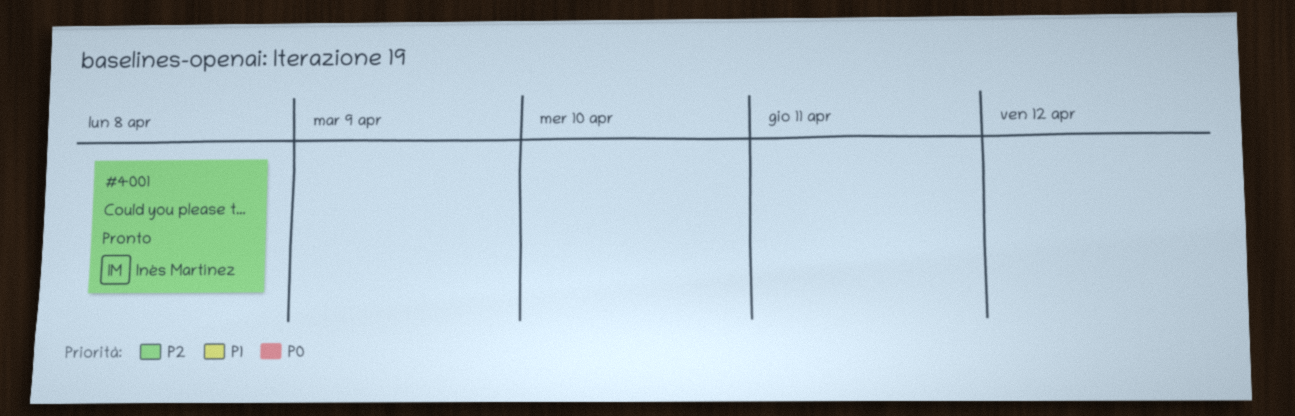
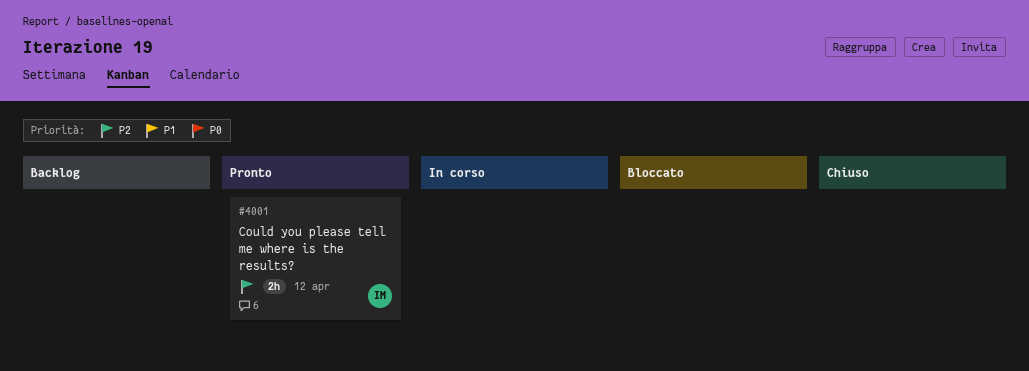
#4001, due: Apr 8 -> Apr 12

